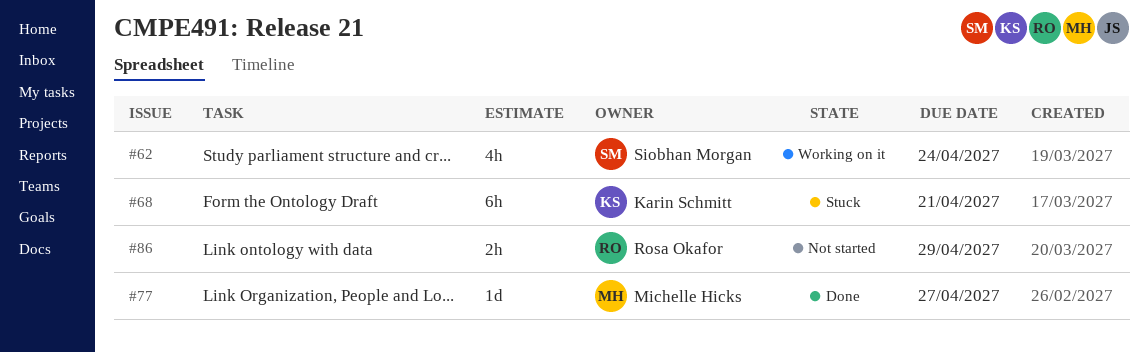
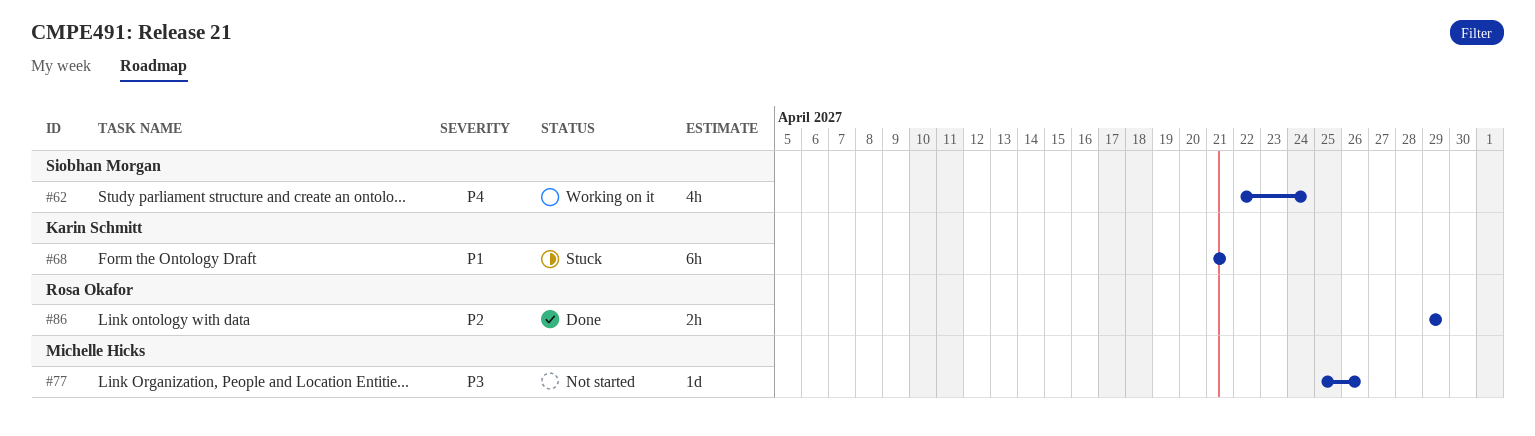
#77, status: Done -> Not started
#77, due: Apr 27 -> Apr 26
#86, status: Not started -> Done

